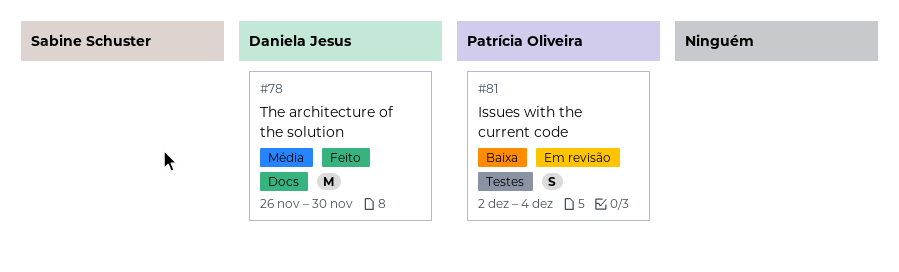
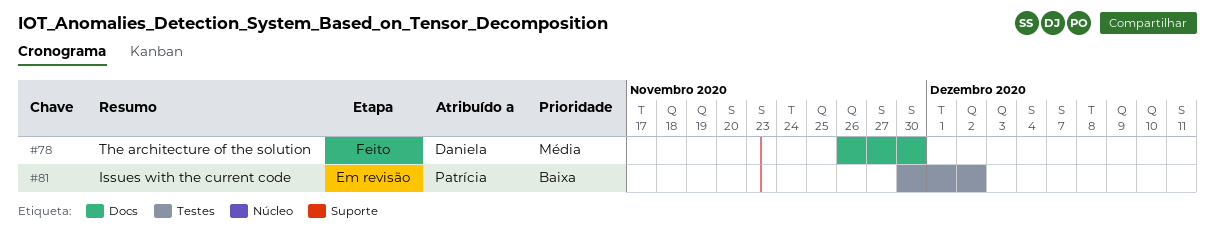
#81, start: Dec 2 -> Nov 30
#81, due: Dec 4 -> Dec 2

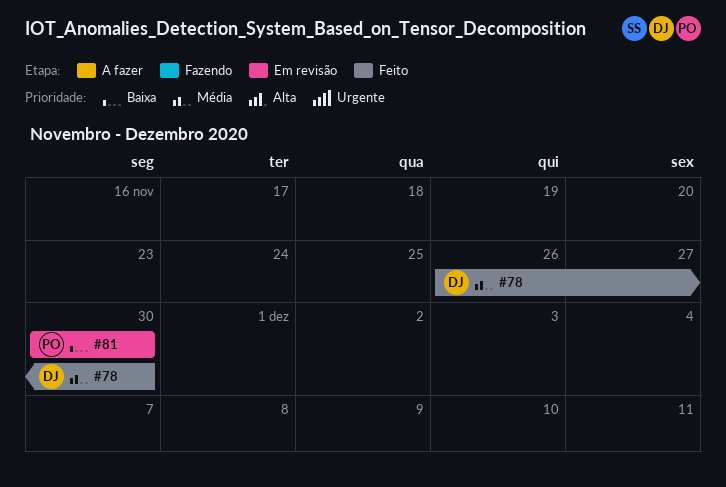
#81, due: Dec 2 -> Nov 30

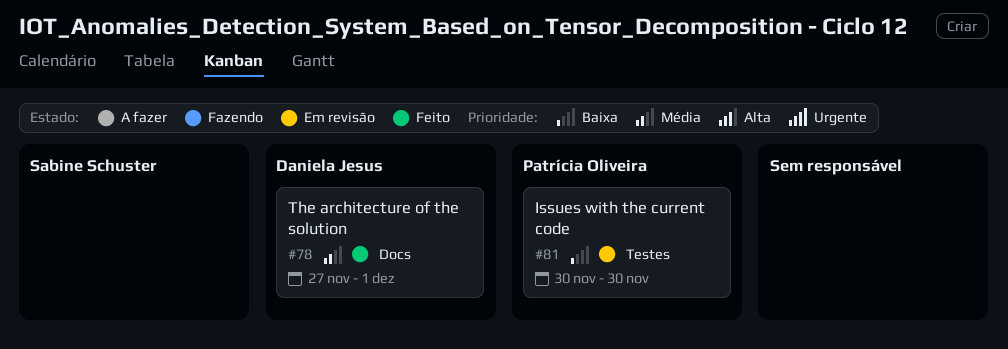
#78, start: Nov 26 -> Nov 27
#78, due: Nov 30 -> Dec 1

